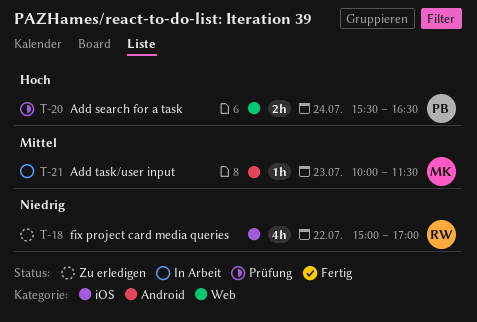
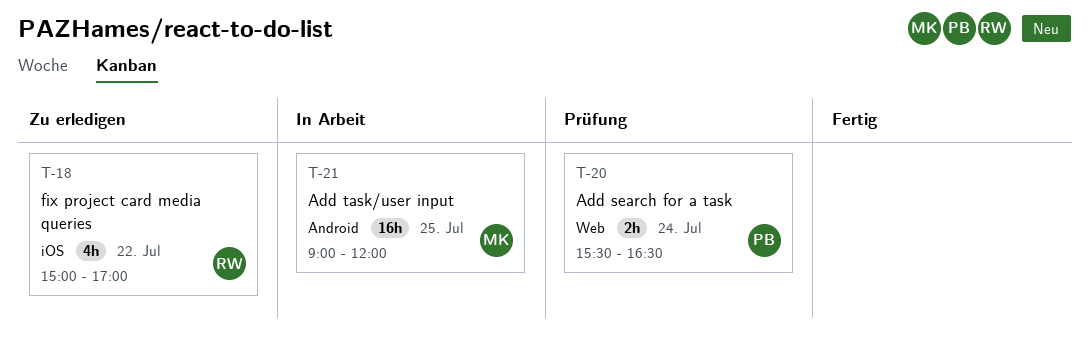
T-21, estimate: 1h -> 16h
T-21, day: Jul 23 -> Jul 25
T-21, begins: 10:00 -> 09:00
T-21, ends: 11:30 -> 12:00

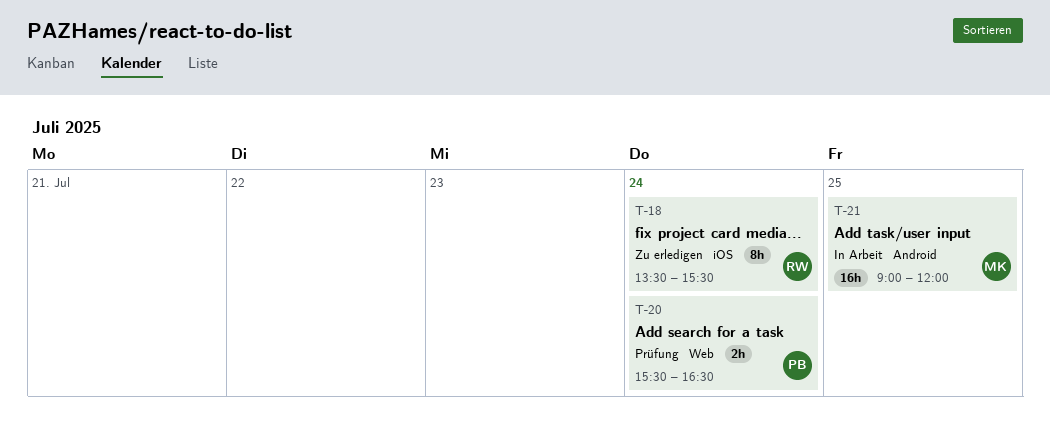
T-18, estimate: 4h -> 8h
T-18, day: Jul 22 -> Jul 24
T-18, begins: 15:00 -> 13:30
T-18, ends: 17:00 -> 15:30

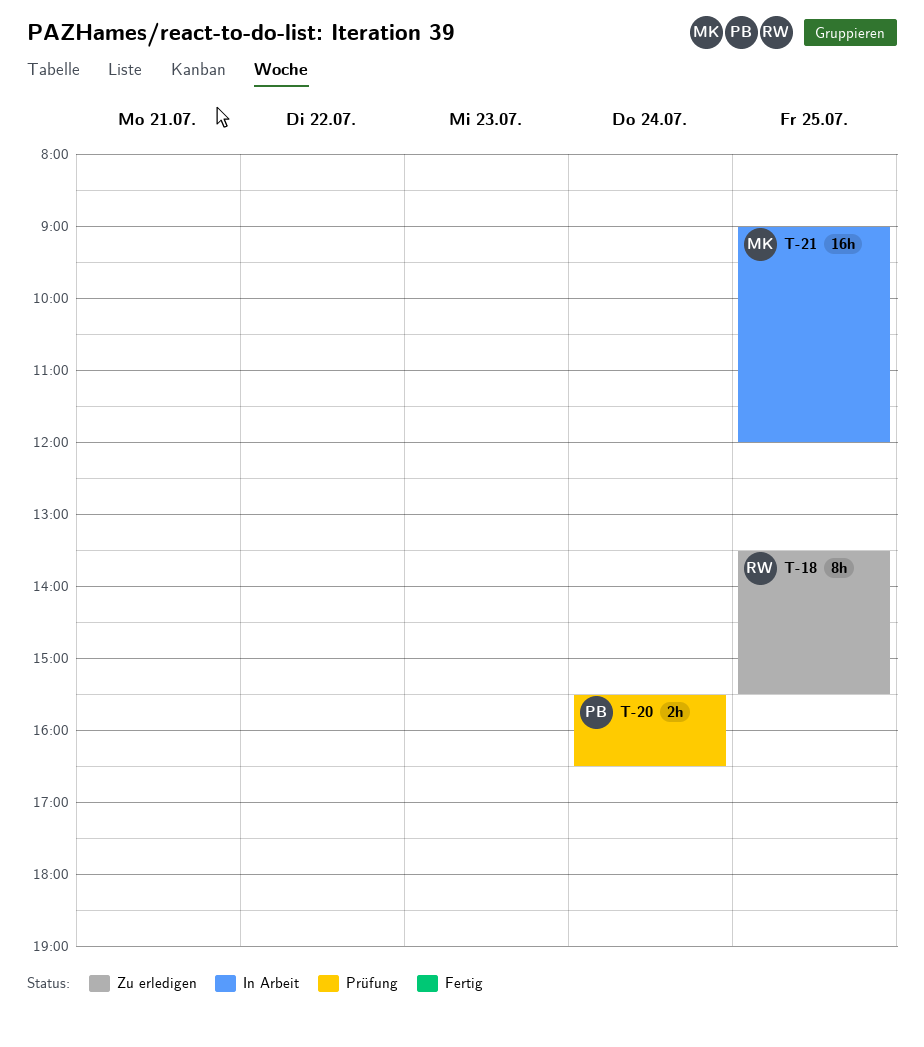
T-18, day: Jul 24 -> Jul 25

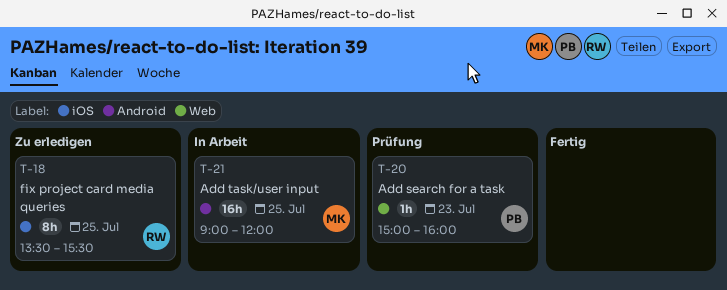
T-20, estimate: 2h -> 1h
T-20, day: Jul 24 -> Jul 23
T-20, begins: 15:30 -> 15:00
T-20, ends: 16:30 -> 16:00

